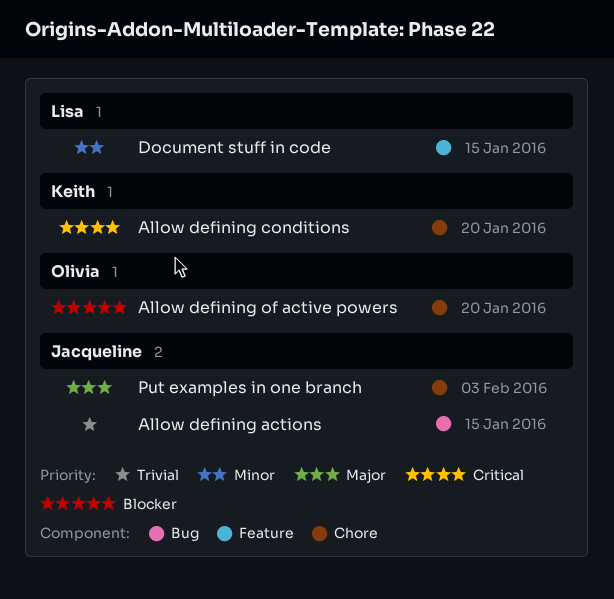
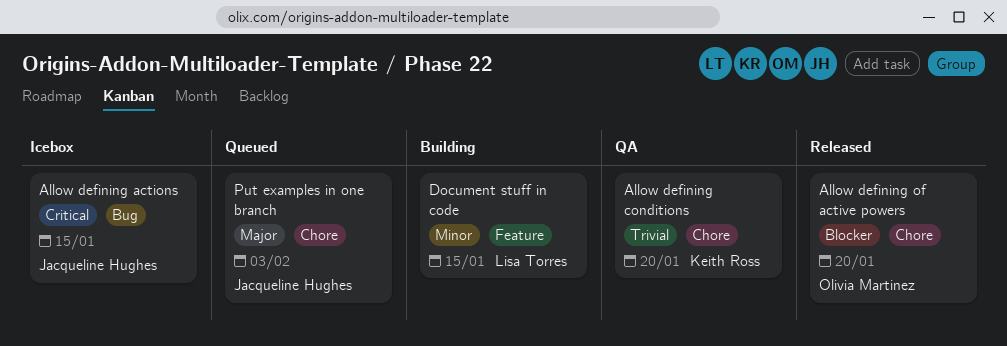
Allow defining actions, priority: Trivial -> Critical
Allow defining conditions, priority: Critical -> Trivial

